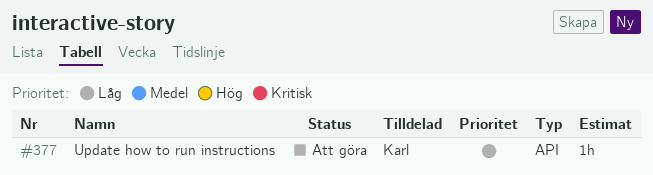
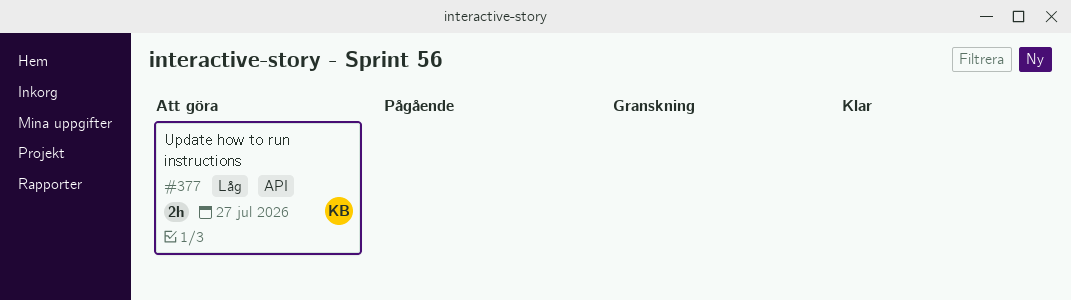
#377, estimate: 1h -> 2h

